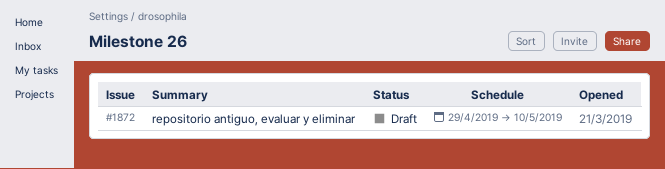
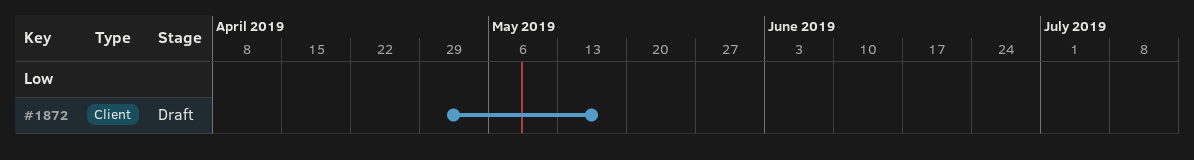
#1872, due: May 10 -> May 17

